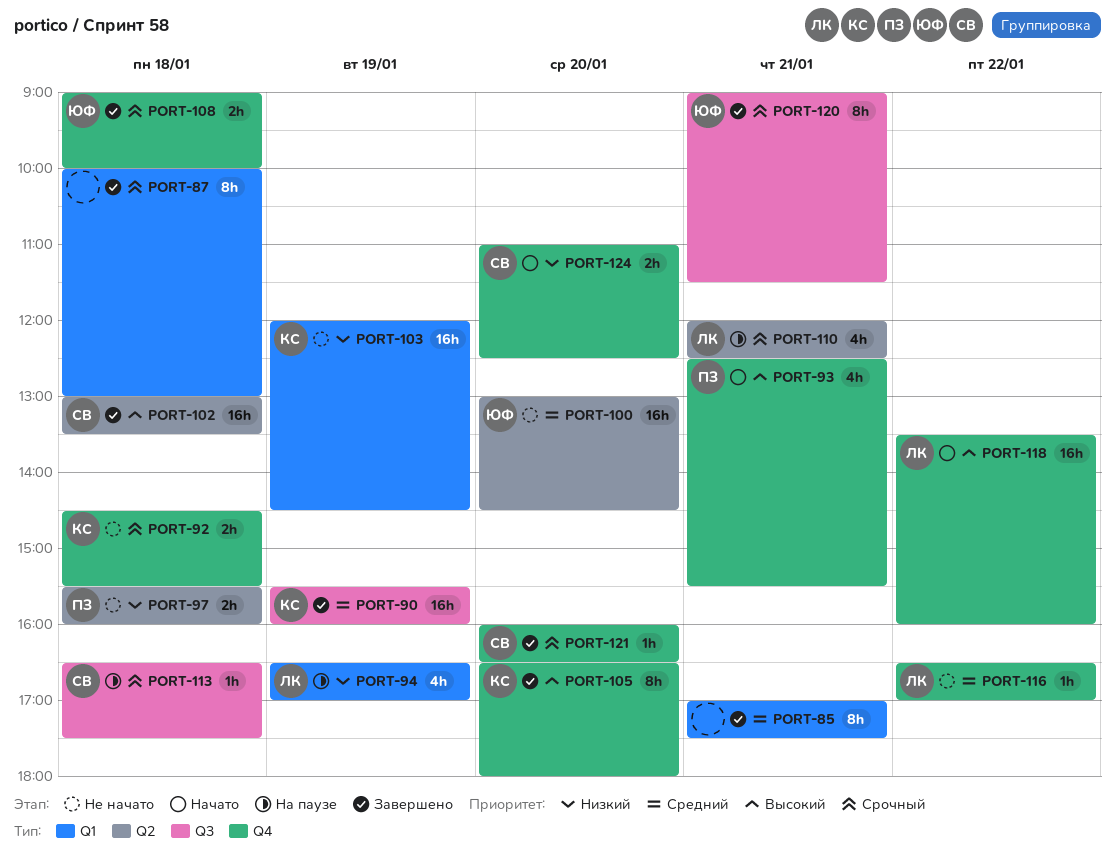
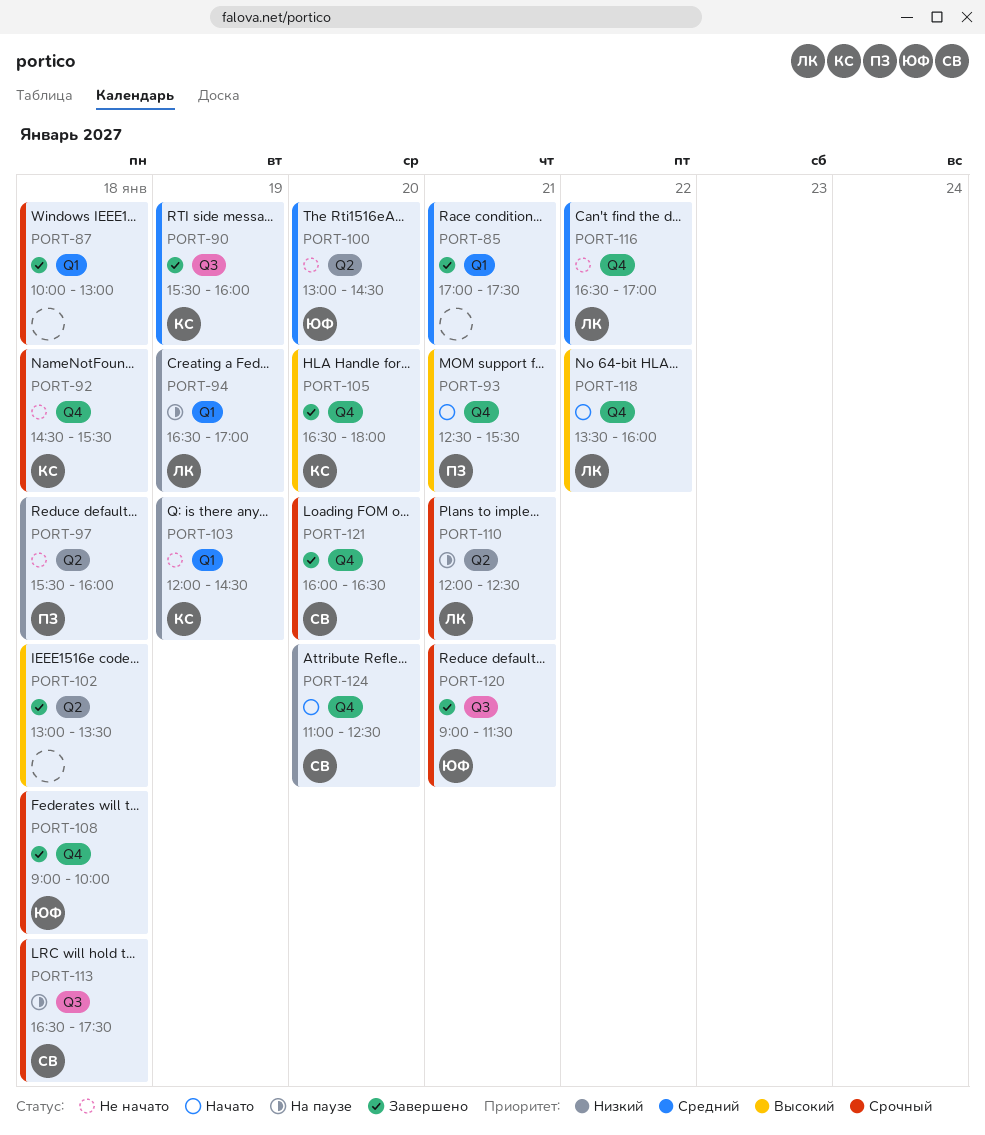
PORT-102, owner: СВ -> none

